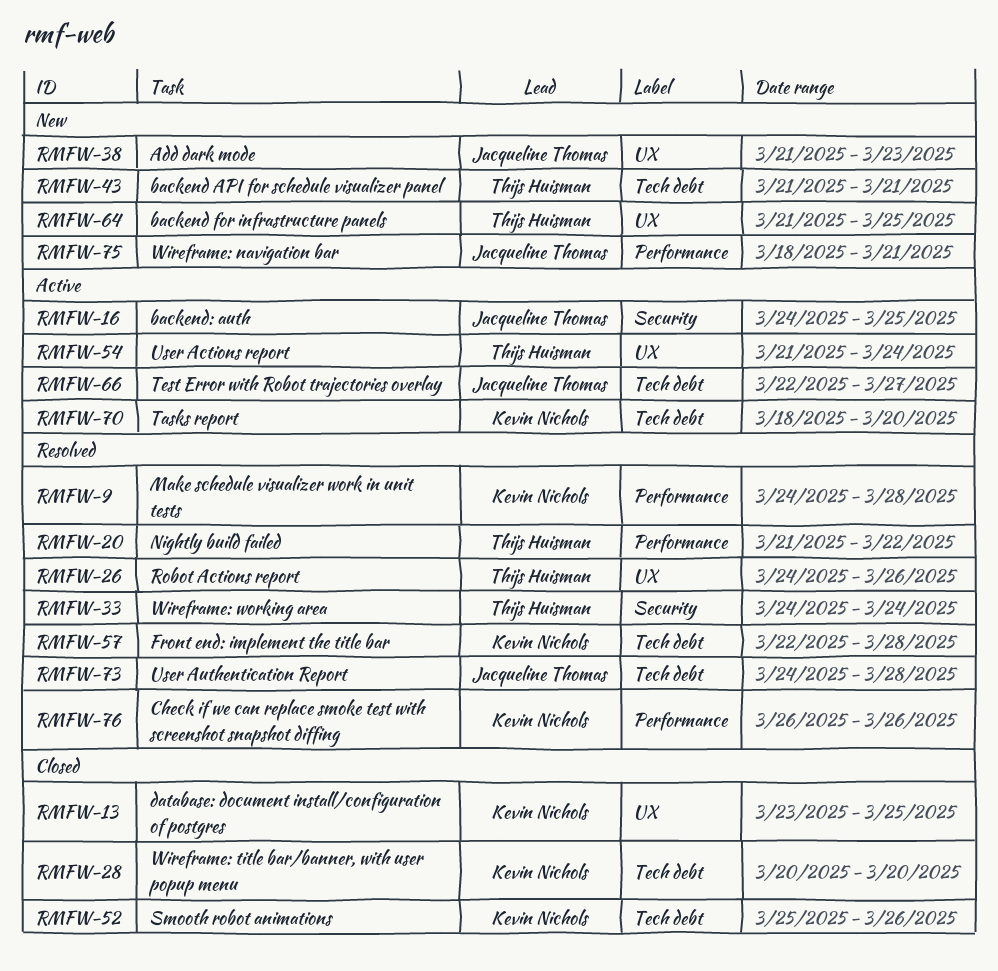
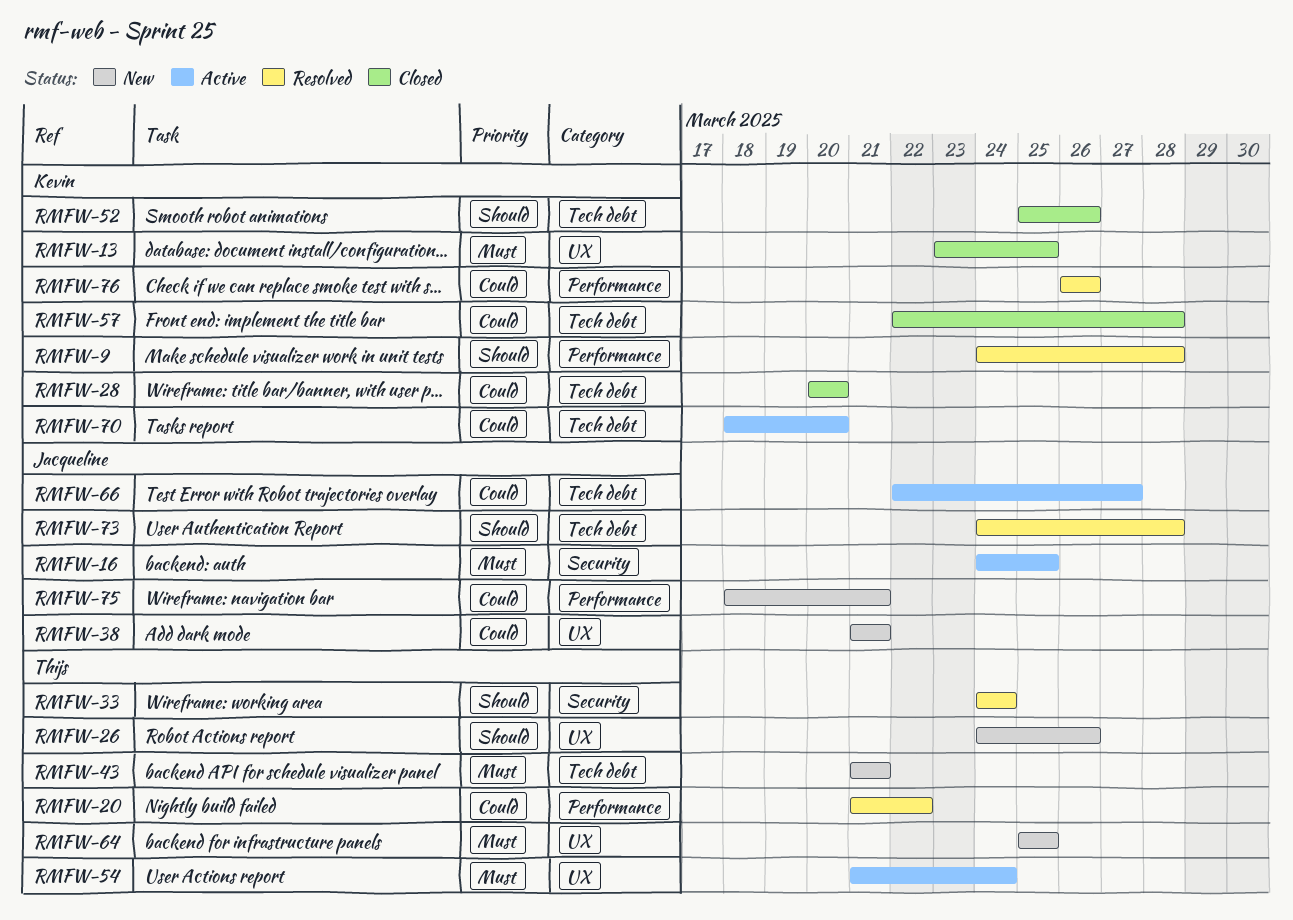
RMFW-26, status: Resolved -> New
RMFW-38, due: Mar 23 -> Mar 21
RMFW-57, status: Resolved -> Closed
RMFW-64, start: Mar 21 -> Mar 25

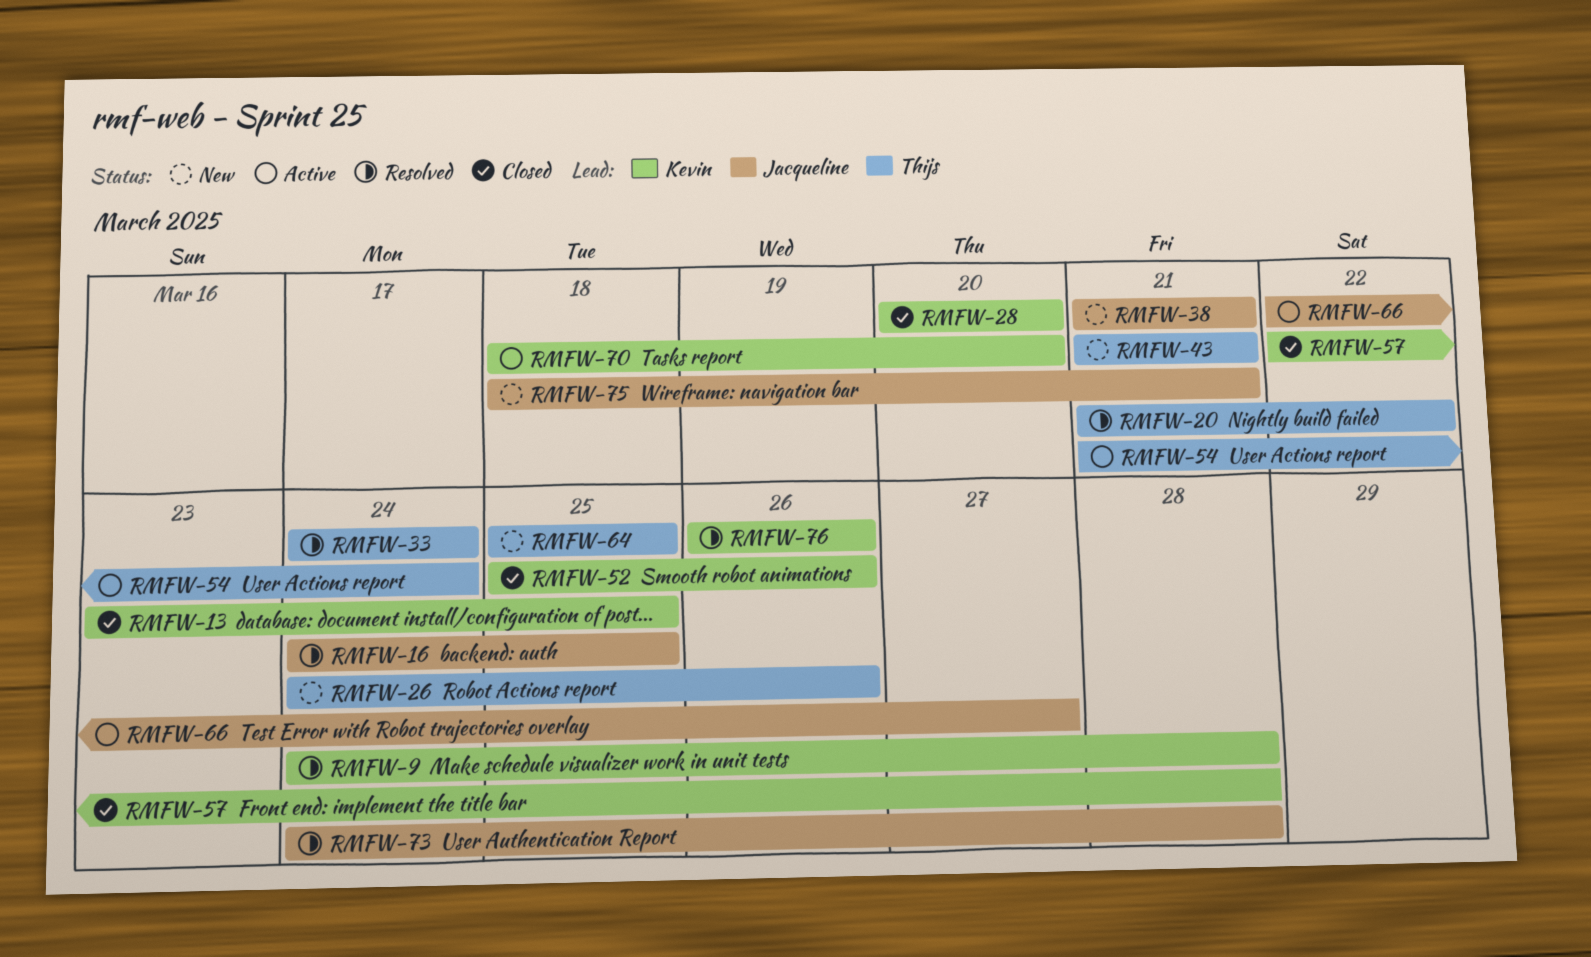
RMFW-16, status: Active -> Resolved

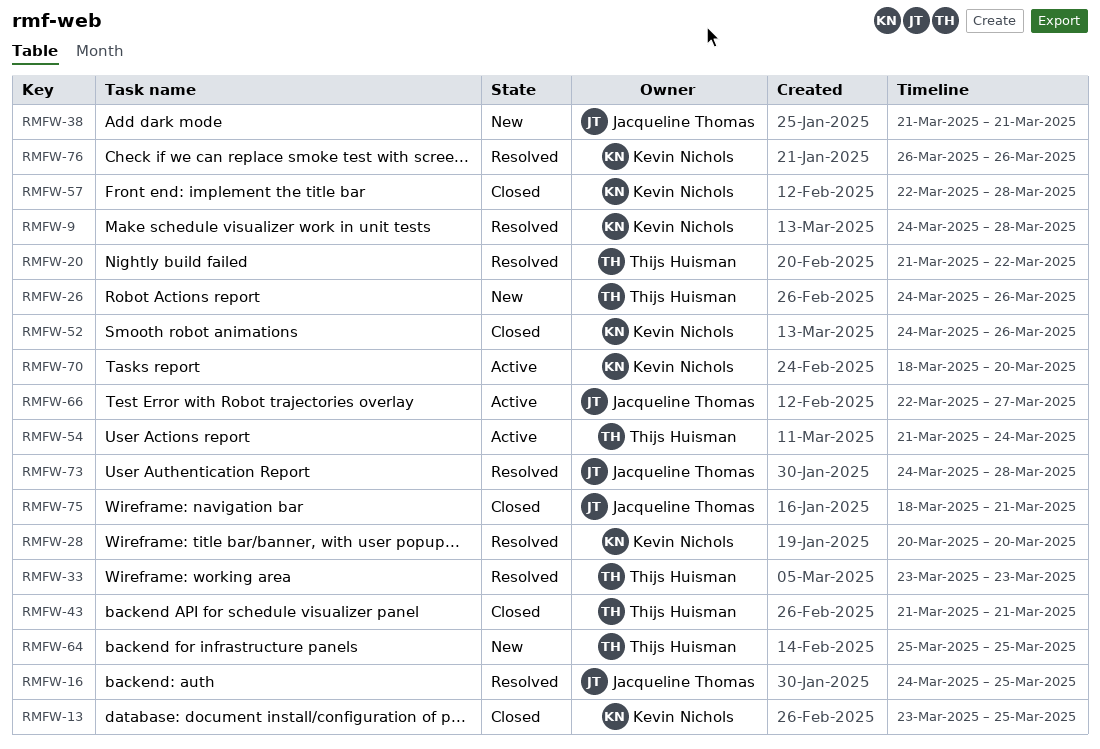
RMFW-28, status: Closed -> Resolved
RMFW-33, start: Mar 24 -> Mar 23
RMFW-33, due: Mar 24 -> Mar 23
RMFW-43, status: New -> Closed
RMFW-52, start: Mar 25 -> Mar 24
RMFW-75, status: New -> Closed

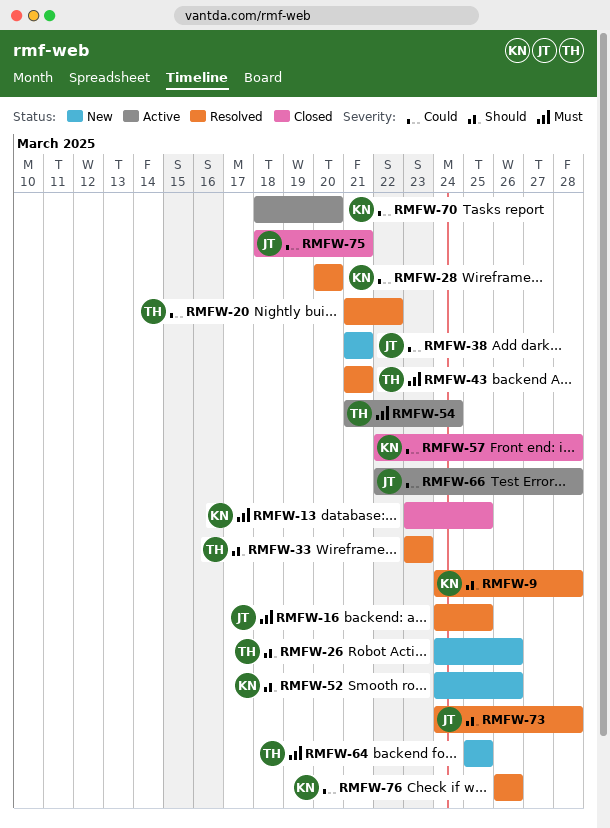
RMFW-43, status: Closed -> Resolved
RMFW-52, status: Closed -> New
RMFW-66, due: Mar 27 -> Mar 28

